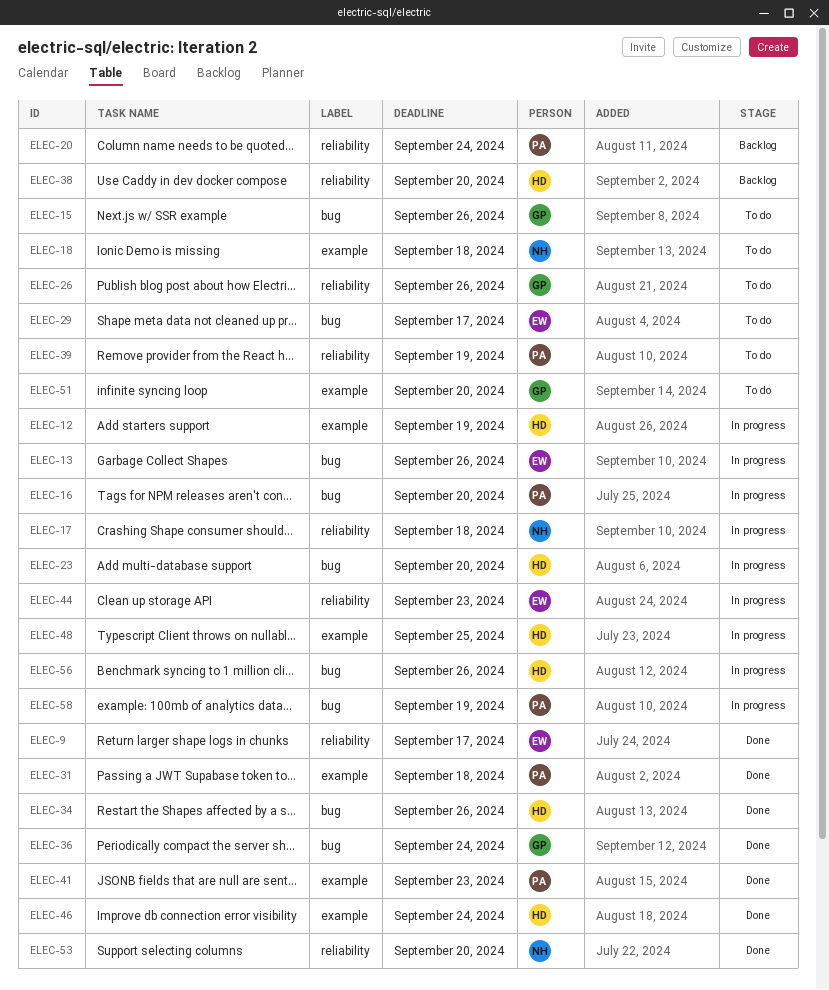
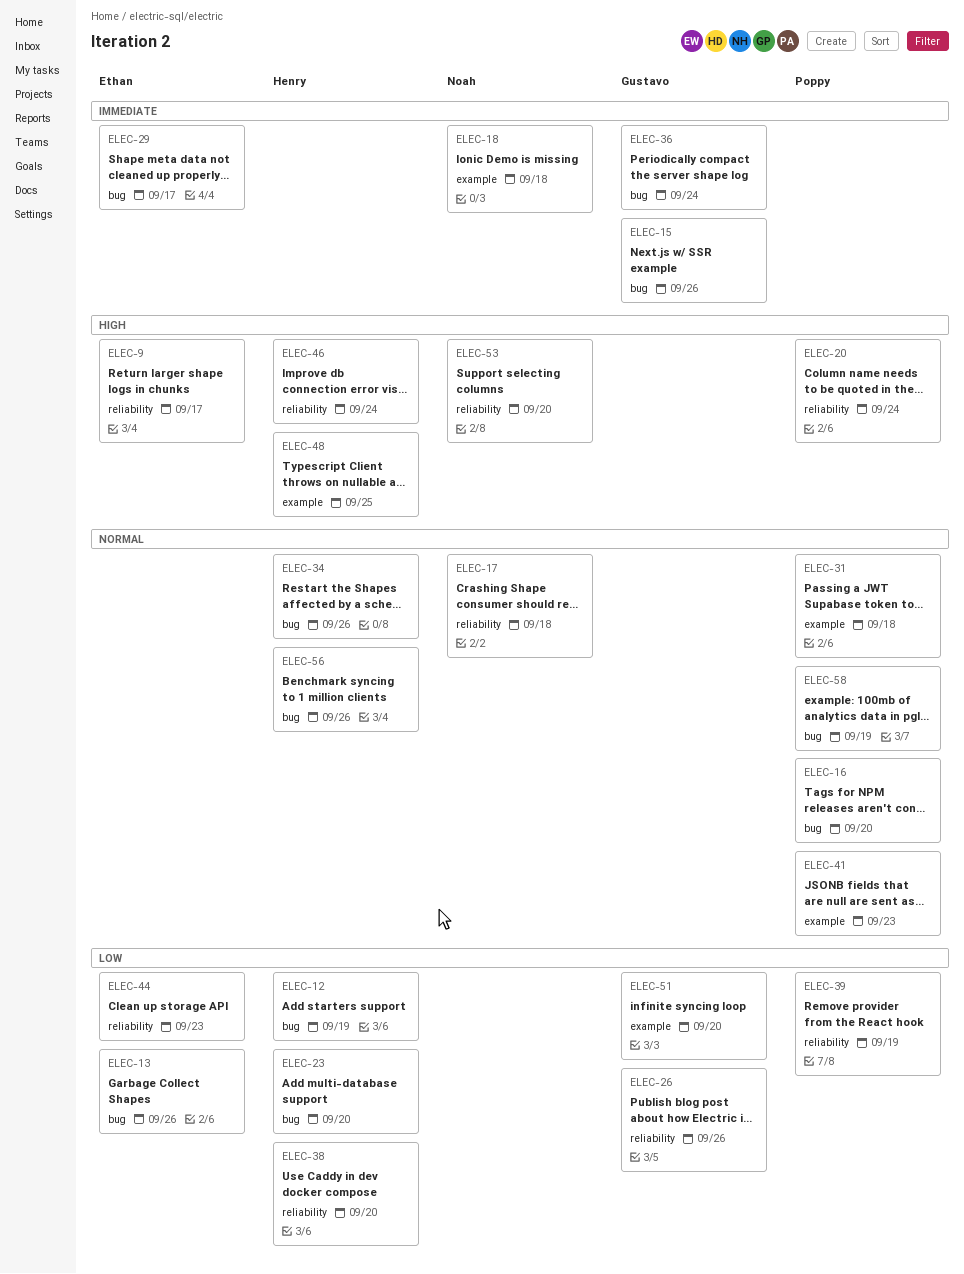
ELEC-12, label: example -> bug
ELEC-46, label: example -> reliability

